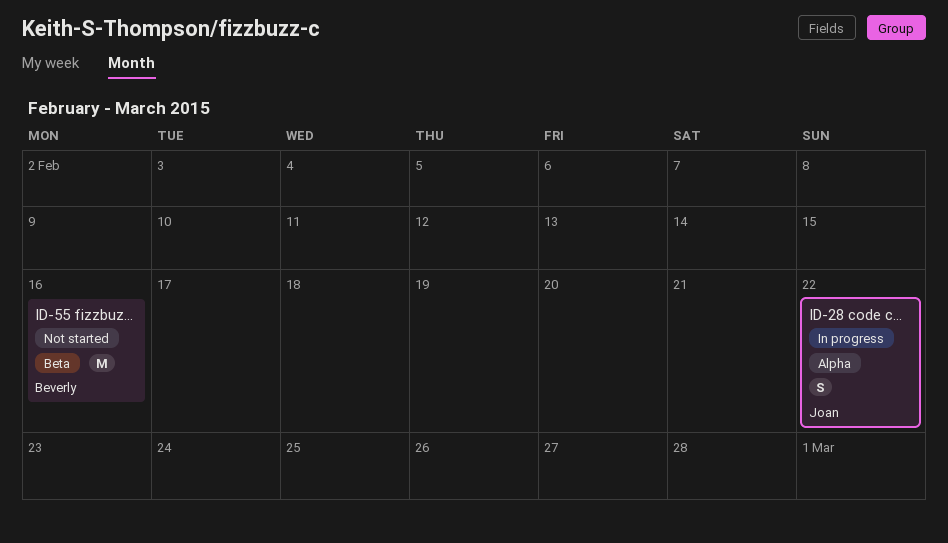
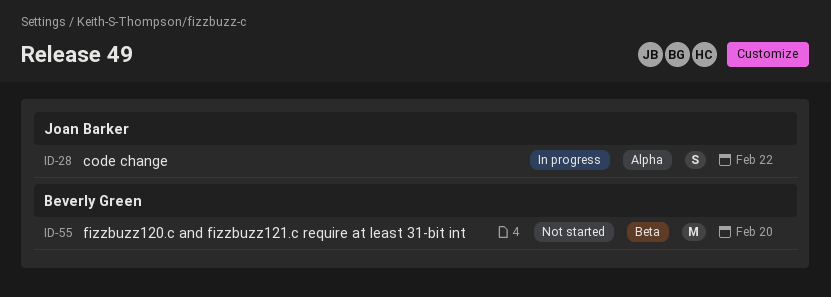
ID-55, due: Feb 16 -> Feb 20

